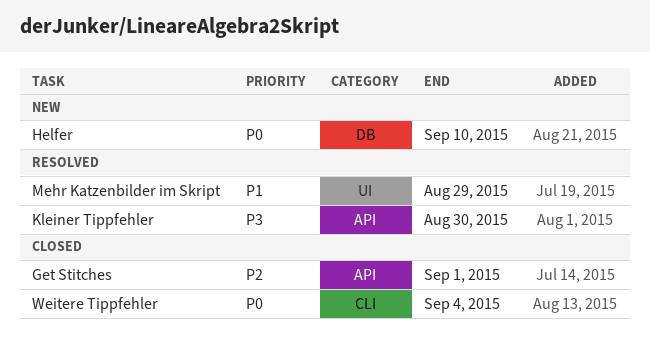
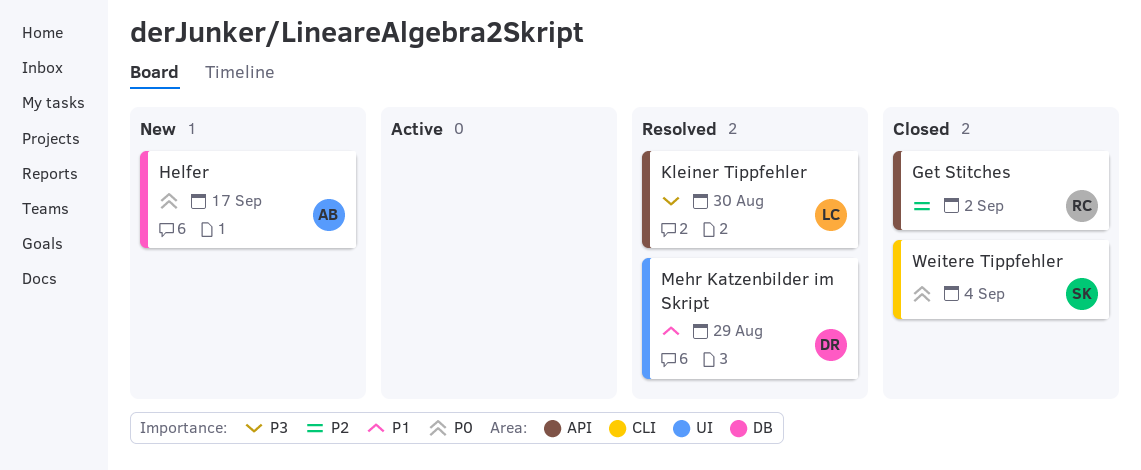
Get Stitches, due: Sep 1 -> Sep 2
Helfer, due: Sep 10 -> Sep 17

